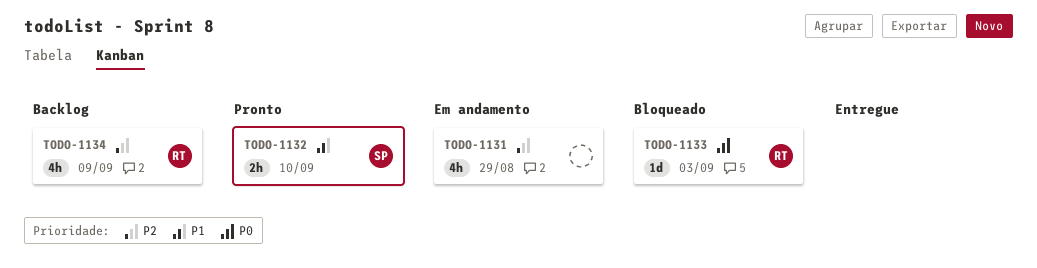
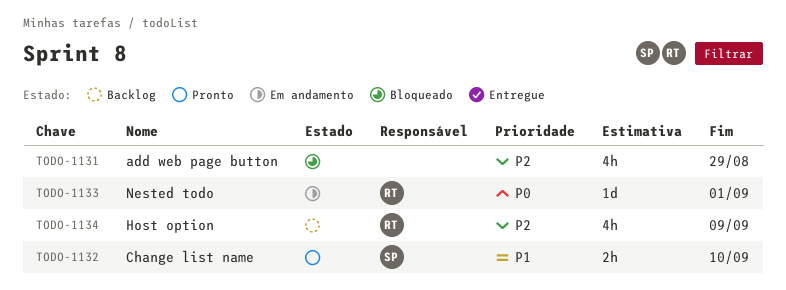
TODO-1131, status: Em andamento -> Bloqueado
TODO-1133, status: Bloqueado -> Em andamento
TODO-1133, due: Sep 3 -> Sep 1

